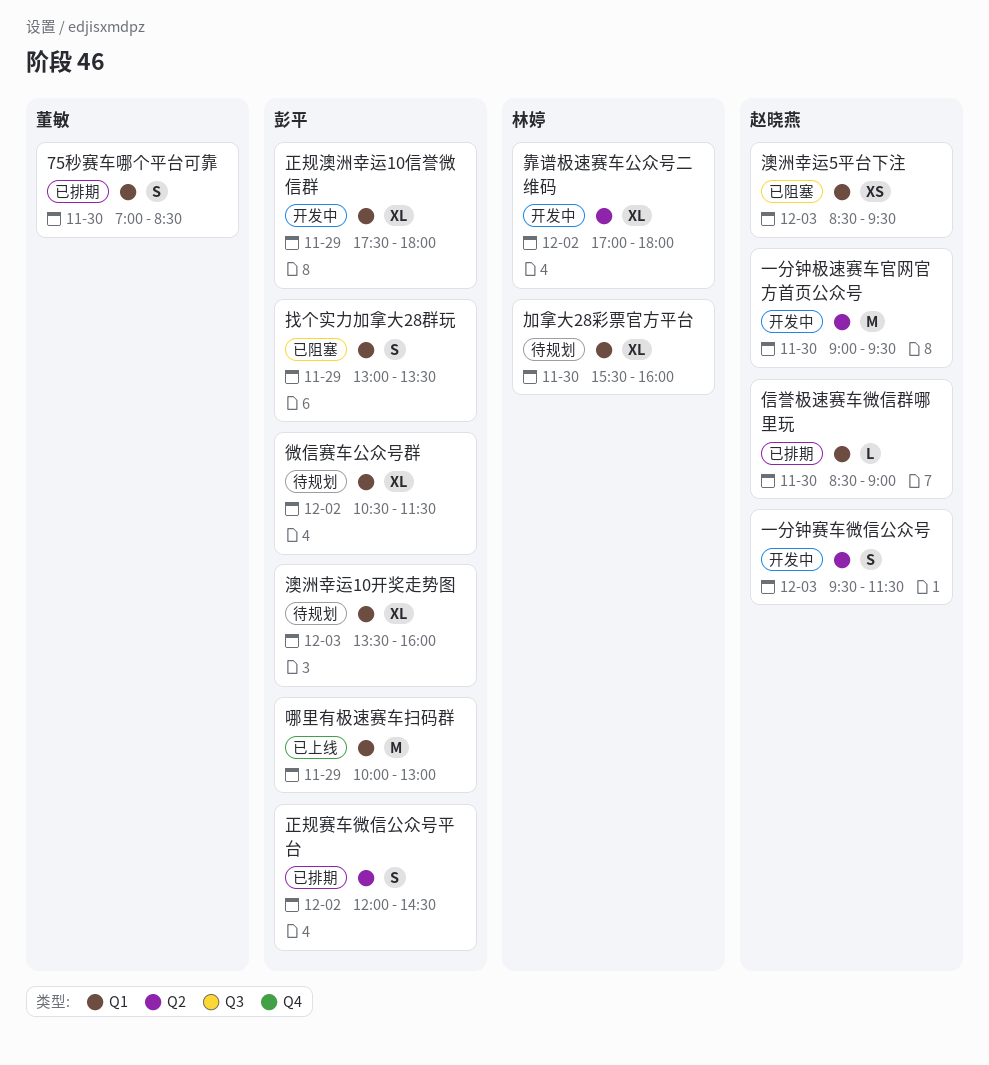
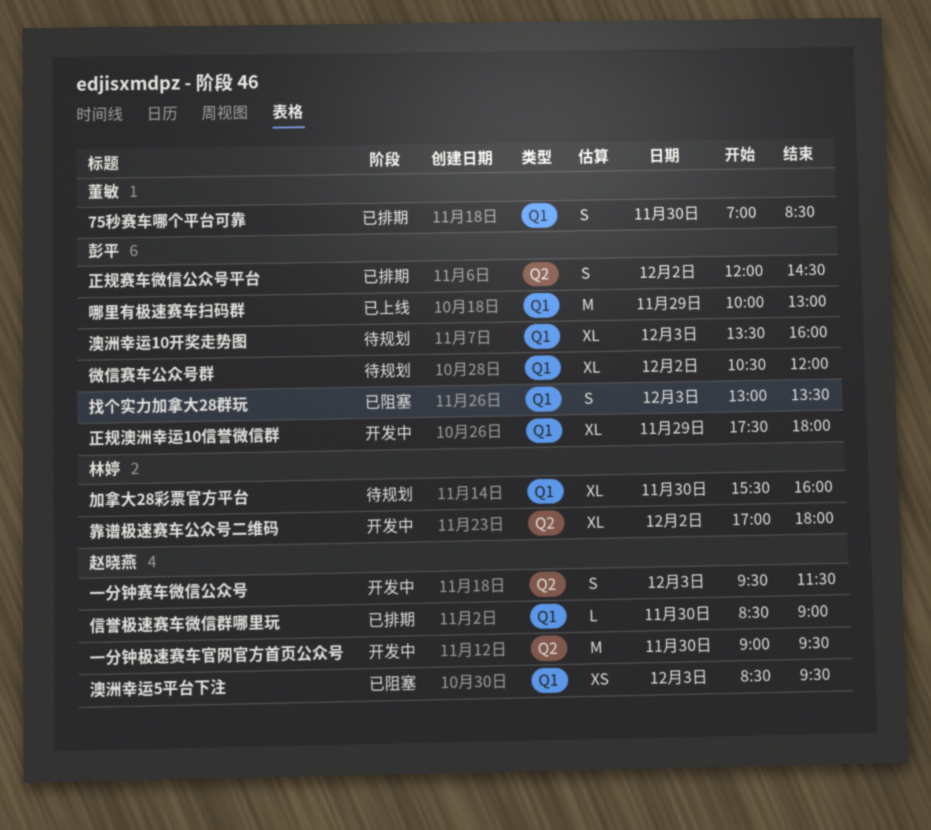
微信赛车公众号群, ends: 11:30 -> 12:00
找个实力加拿大28群玩, day: Nov 29 -> Dec 3

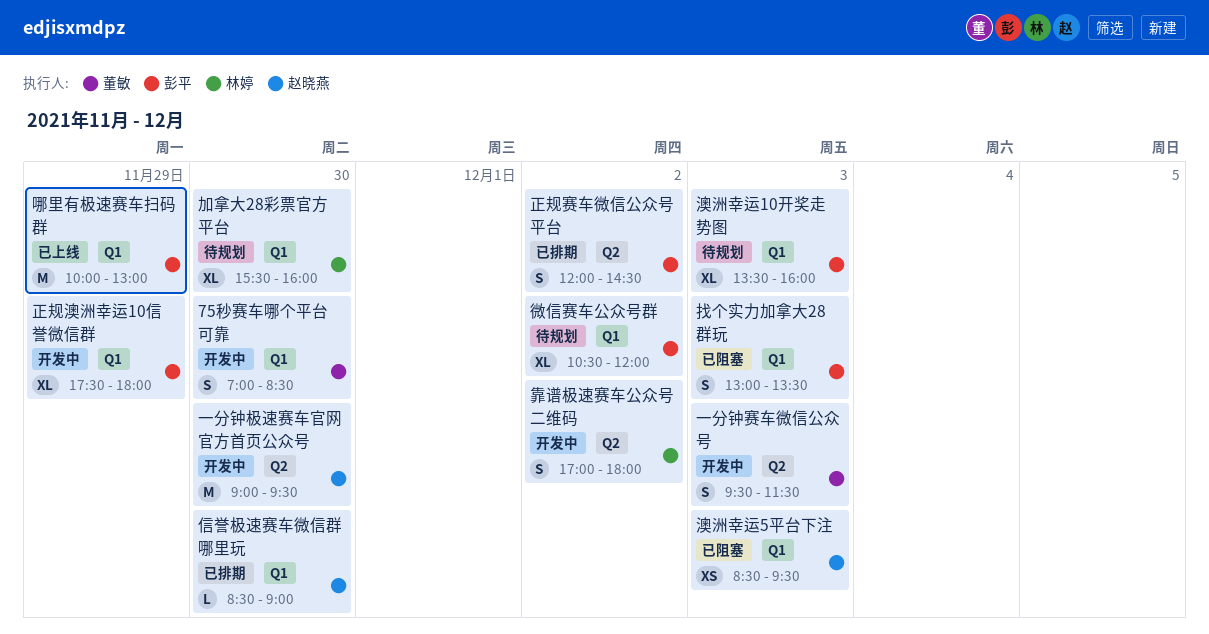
75秒赛车哪个平台可靠, status: 已排期 -> 开发中
一分钟赛车微信公众号, owner: 赵晓燕 -> 董敏
靠谱极速赛车公众号二维码, estimate: XL -> S

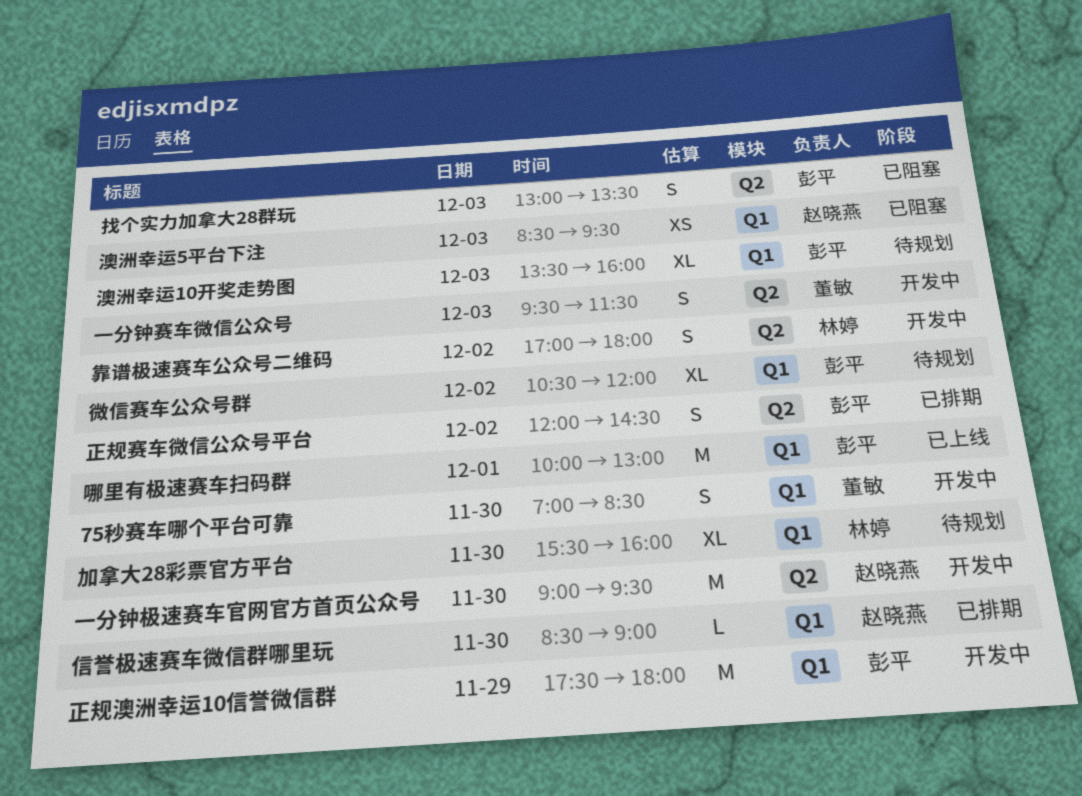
哪里有极速赛车扫码群, day: Nov 29 -> Dec 1
找个实力加拿大28群玩, label: Q1 -> Q2
正规澳洲幸运10信誉微信群, estimate: XL -> M

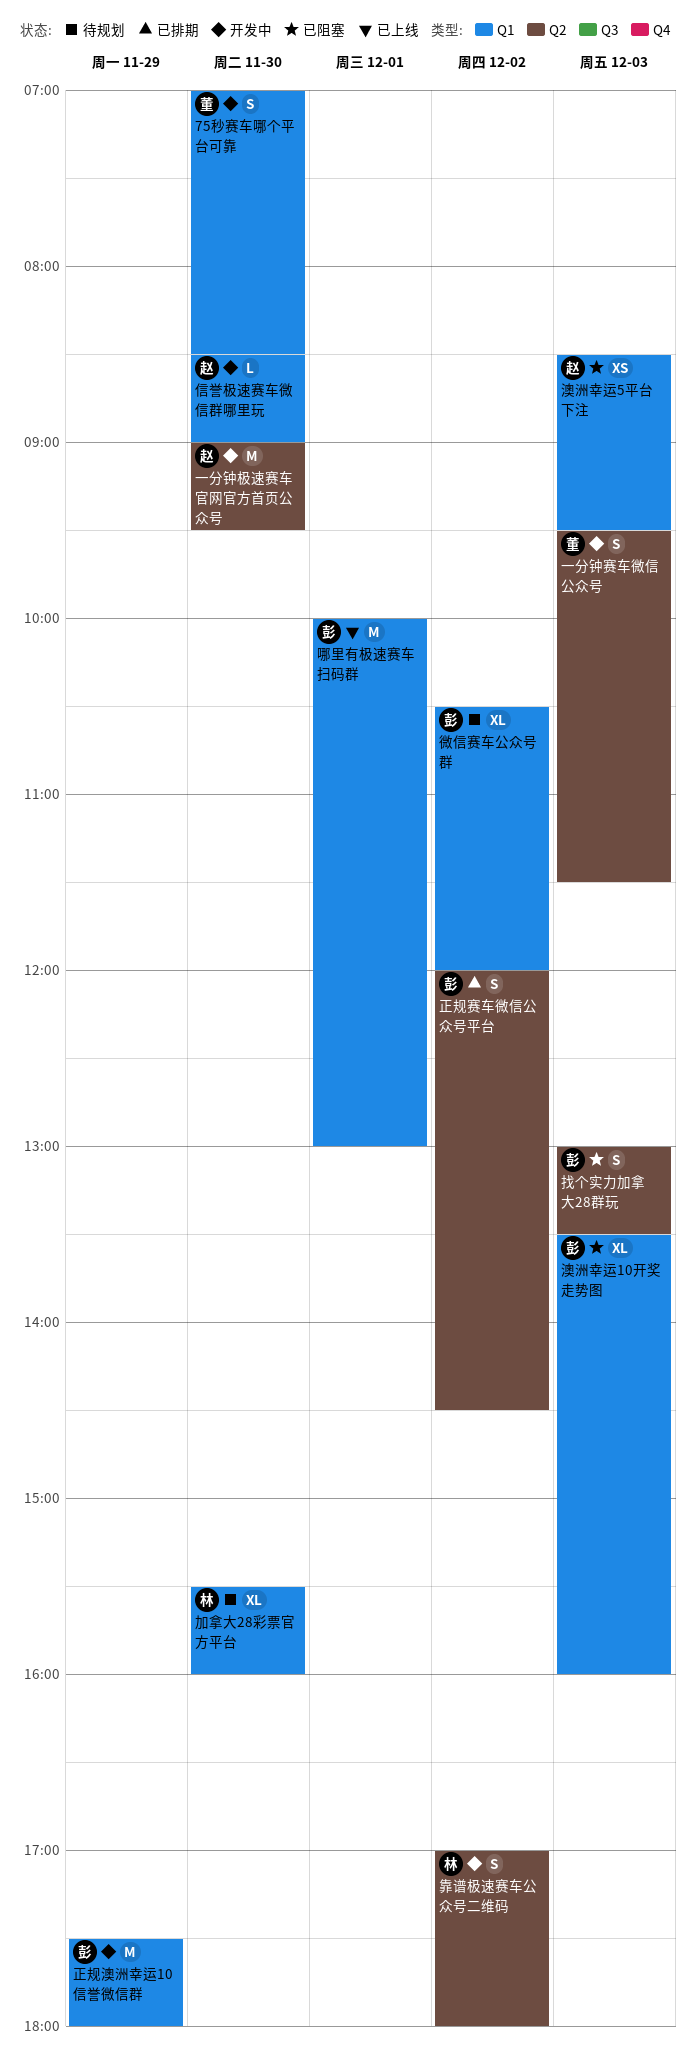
信誉极速赛车微信群哪里玩, status: 已排期 -> 开发中
澳洲幸运10开奖走势图, status: 待规划 -> 已阻塞

